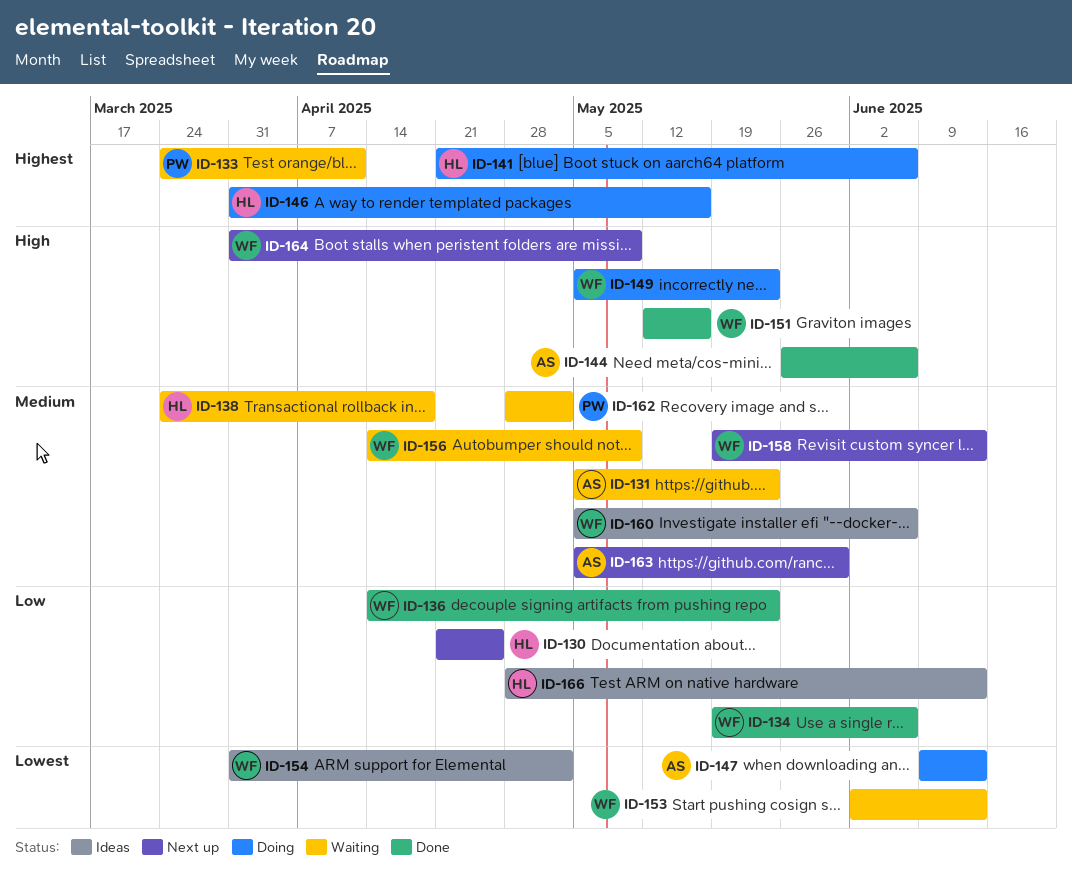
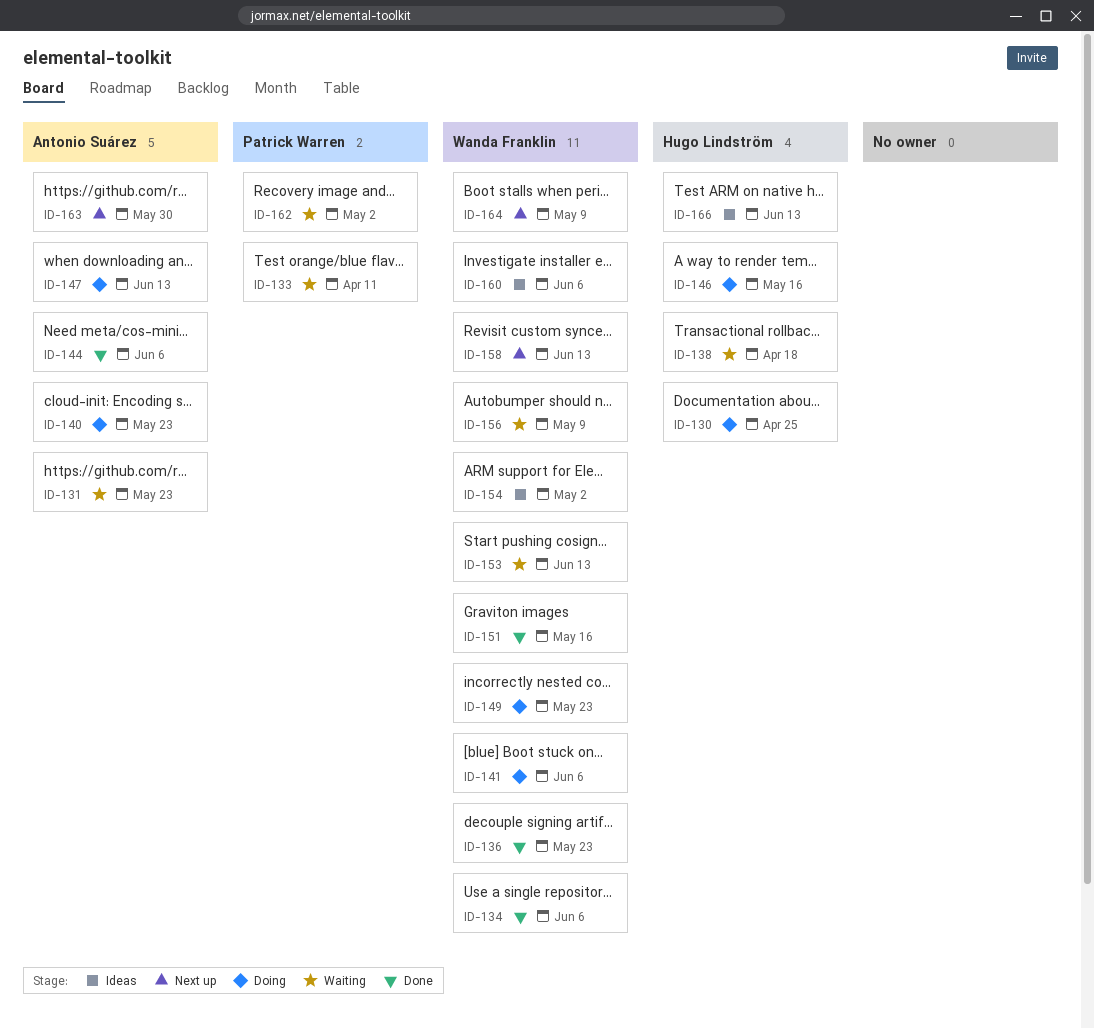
ID-130, status: Next up -> Doing
ID-140: none -> present
ID-141, owner: Hugo Lindström -> Wanda Franklin

